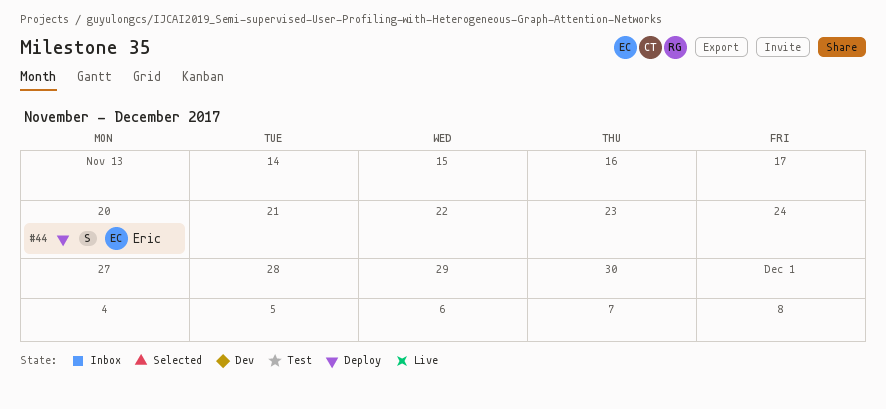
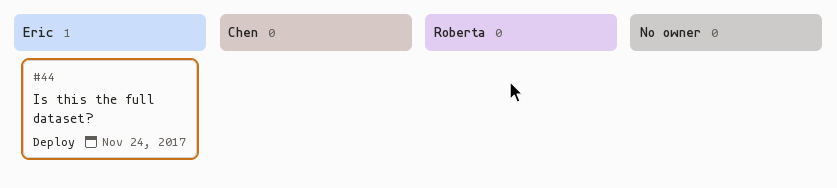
#44, due: Nov 20 -> Nov 24

